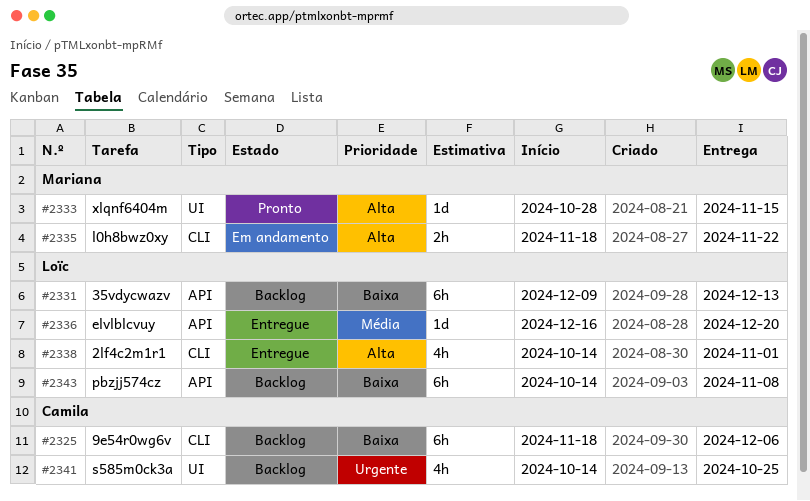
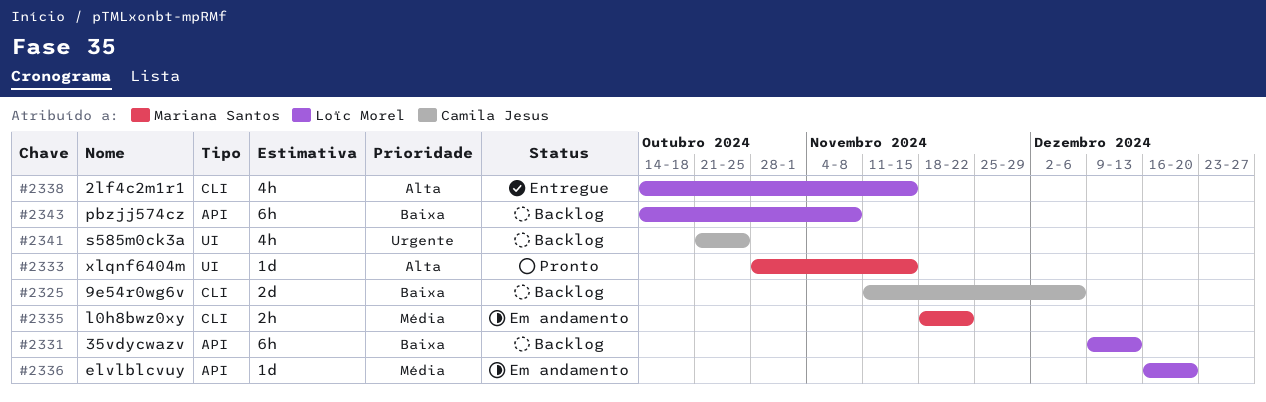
#2325, estimate: 6h -> 2d
#2325, start: Nov 18 -> Nov 11
#2335, priority: Alta -> Média
#2336, status: Entregue -> Em andamento
#2338, due: Nov 1 -> Nov 15
#2341, start: Oct 14 -> Oct 21

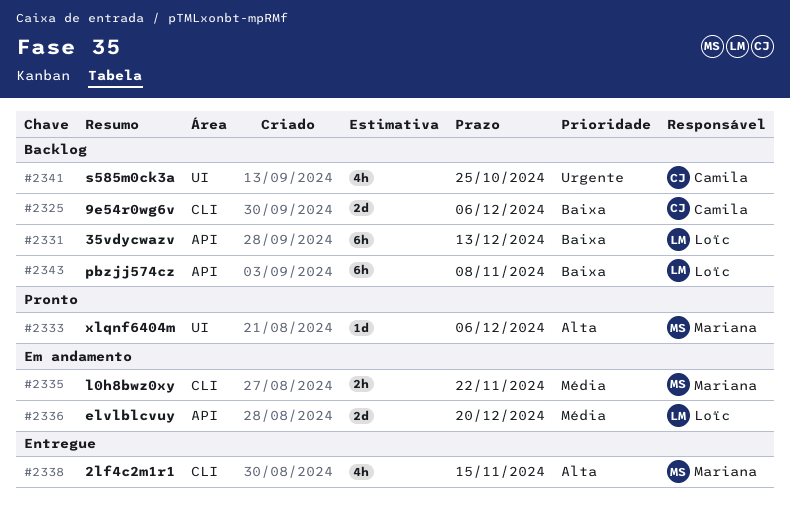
#2333, due: Nov 15 -> Dec 6
#2336, estimate: 1d -> 2d
#2338, owner: Loïc Morel -> Mariana Santos

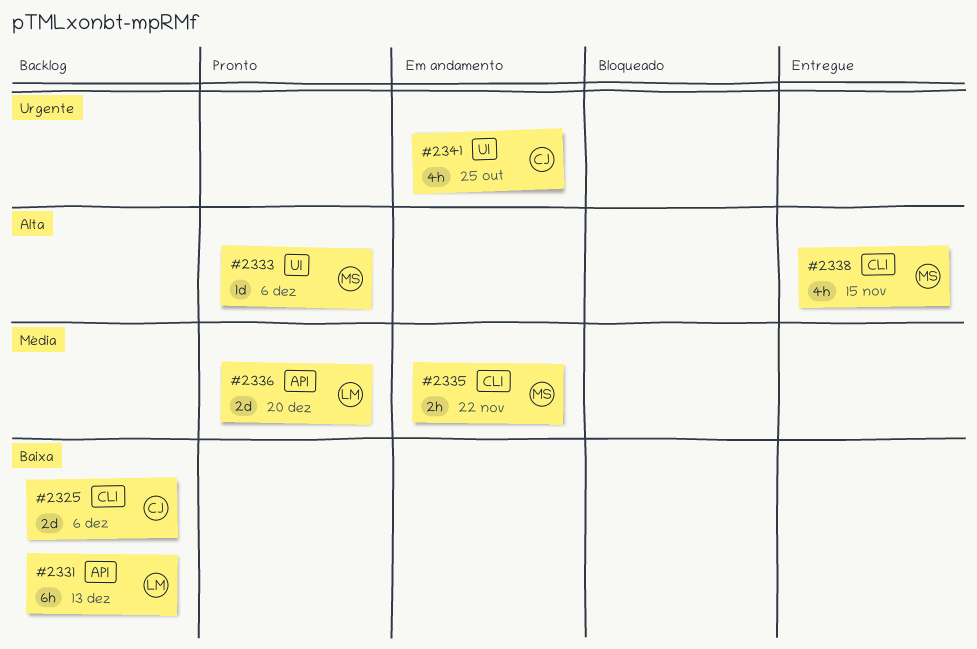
#2336, status: Em andamento -> Pronto
#2341, status: Backlog -> Em andamento
#2343: present -> none

